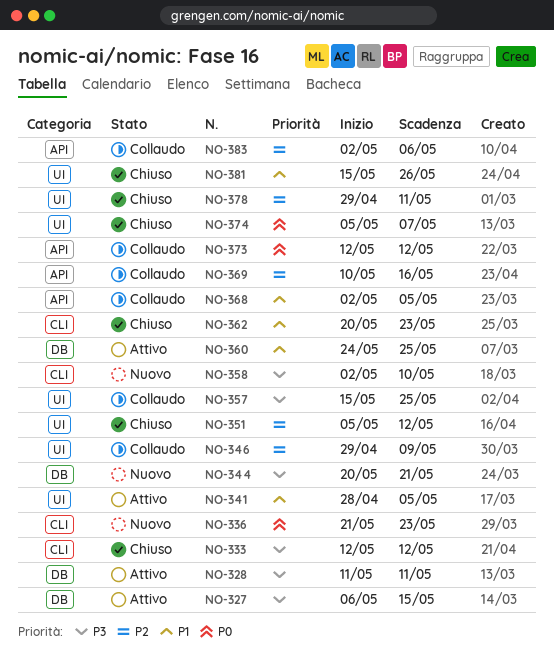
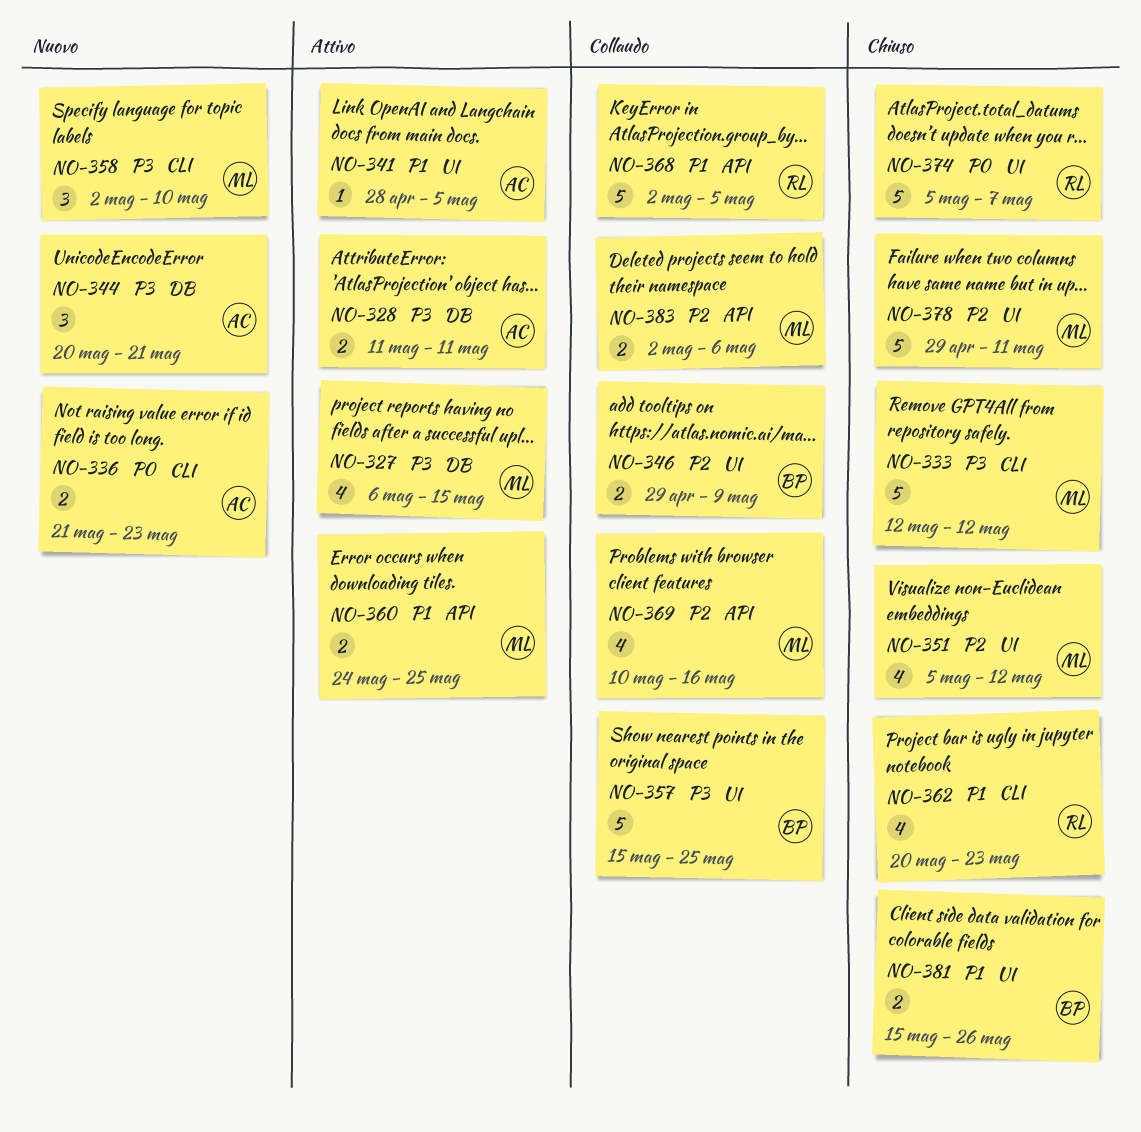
NO-360, label: DB -> API
NO-373: present -> none

